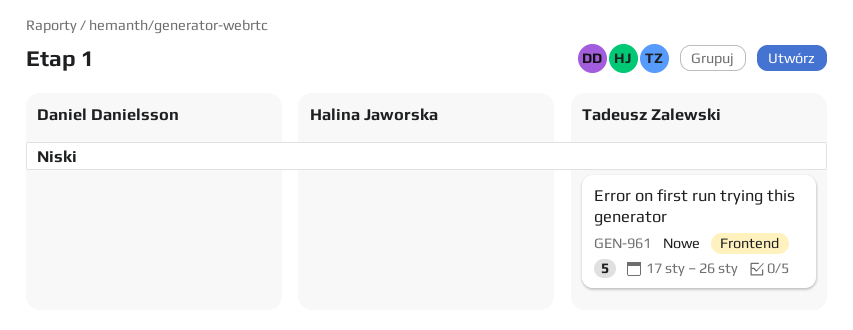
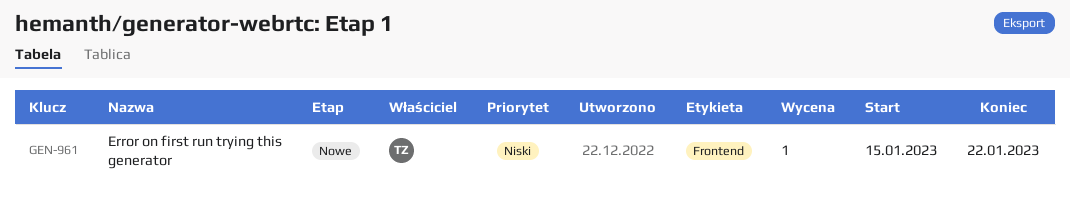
GEN-961, estimate: 5 -> 1
GEN-961, start: Jan 17 -> Jan 15
GEN-961, due: Jan 26 -> Jan 22

